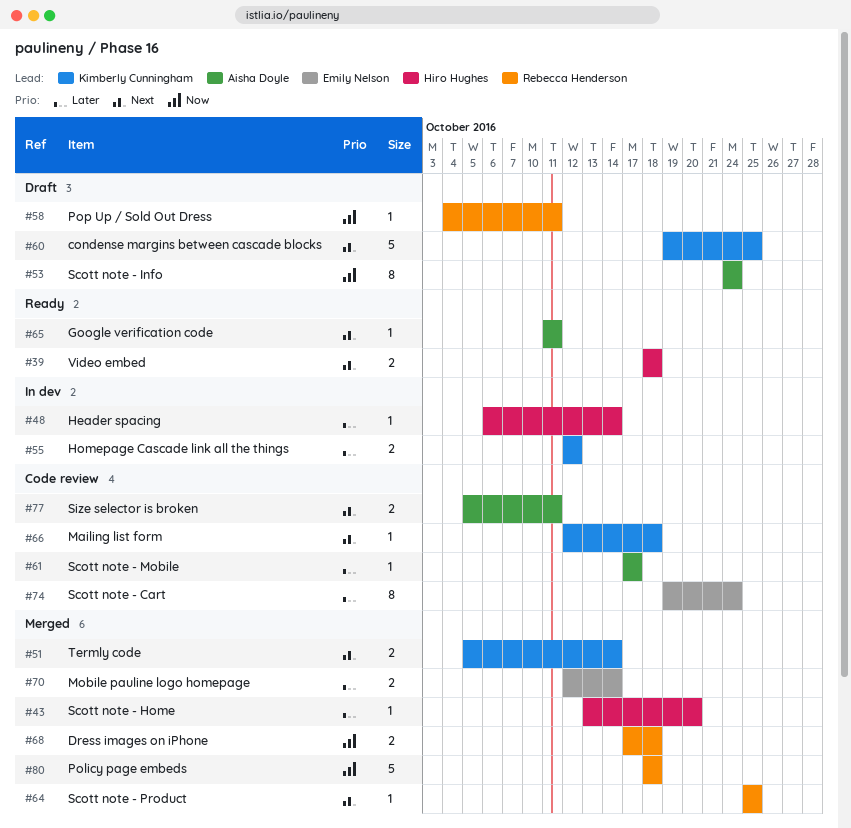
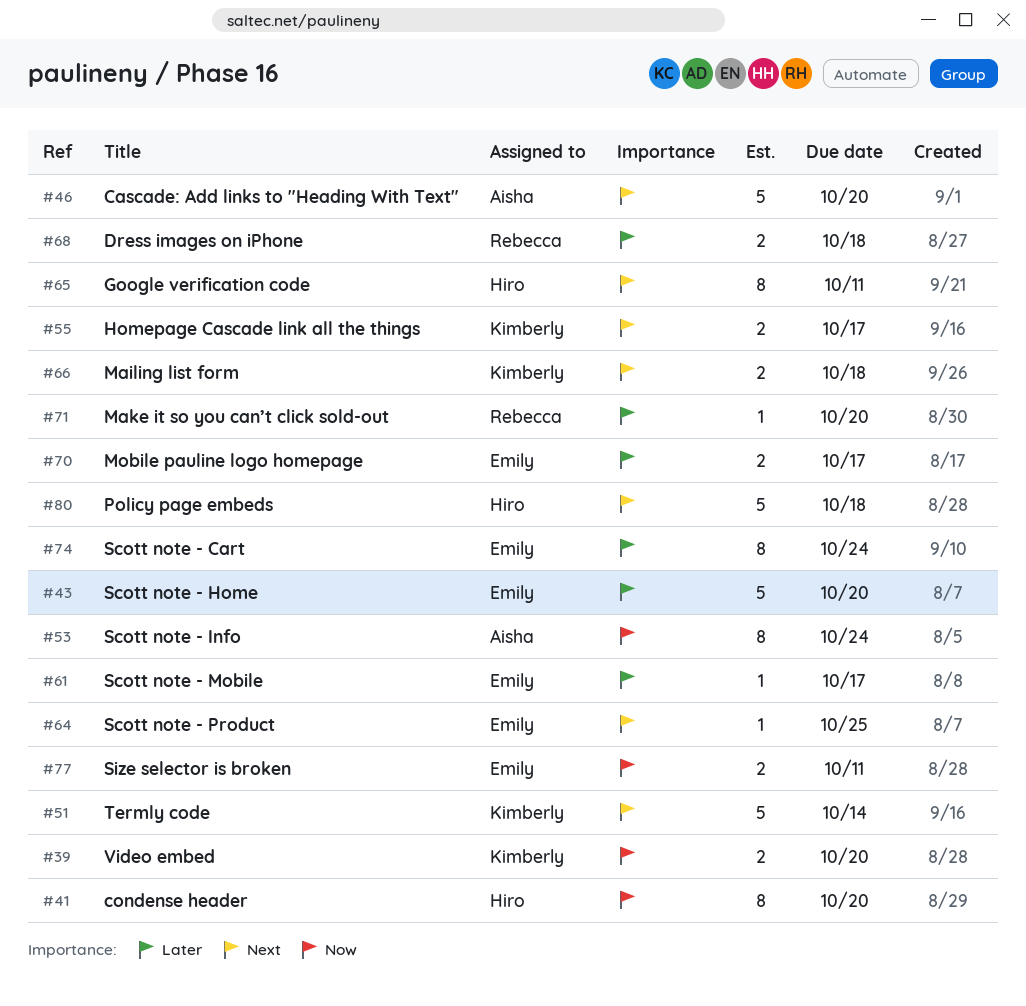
#39, owner: Hiro Hughes -> Kimberly Cunningham
#39, priority: Next -> Now
#39, due: Oct 18 -> Oct 20
#41: none -> present
#43, owner: Hiro Hughes -> Emily Nelson
#43, estimate: 1 -> 5
#46: none -> present
#48: present -> none
#51, estimate: 2 -> 5
#55, priority: Later -> Next
#55, due: Oct 12 -> Oct 17
#58: present -> none
#60: present -> none
#61, owner: Aisha Doyle -> Emily Nelson
#64, owner: Rebecca Henderson -> Emily Nelson
#65, owner: Aisha Doyle -> Hiro Hughes
#65, estimate: 1 -> 8
#66, estimate: 1 -> 2
#68, priority: Now -> Later
#70, due: Oct 14 -> Oct 17
#71: none -> present
#77, owner: Aisha Doyle -> Emily Nelson
#77, priority: Next -> Now
#80, owner: Rebecca Henderson -> Hiro Hughes
#80, priority: Now -> Next

